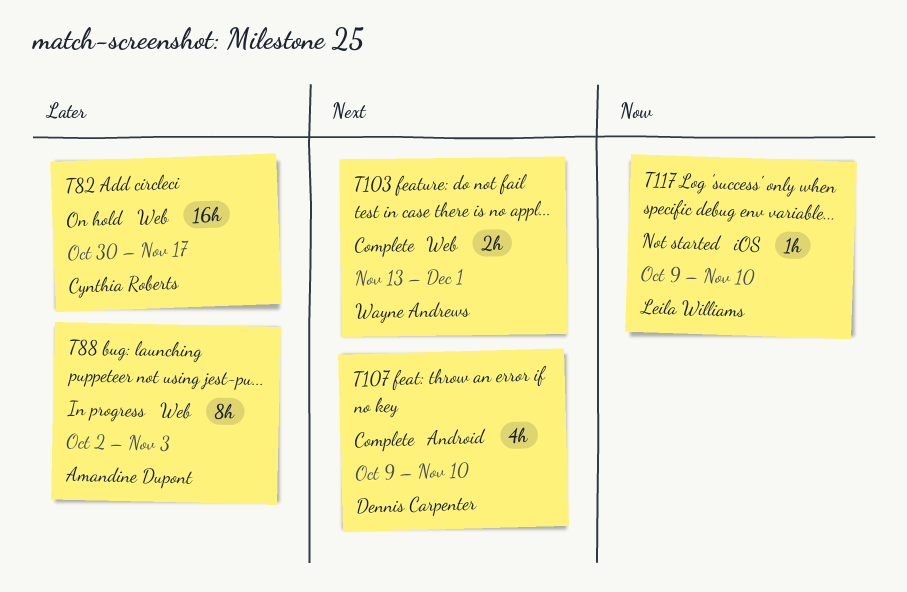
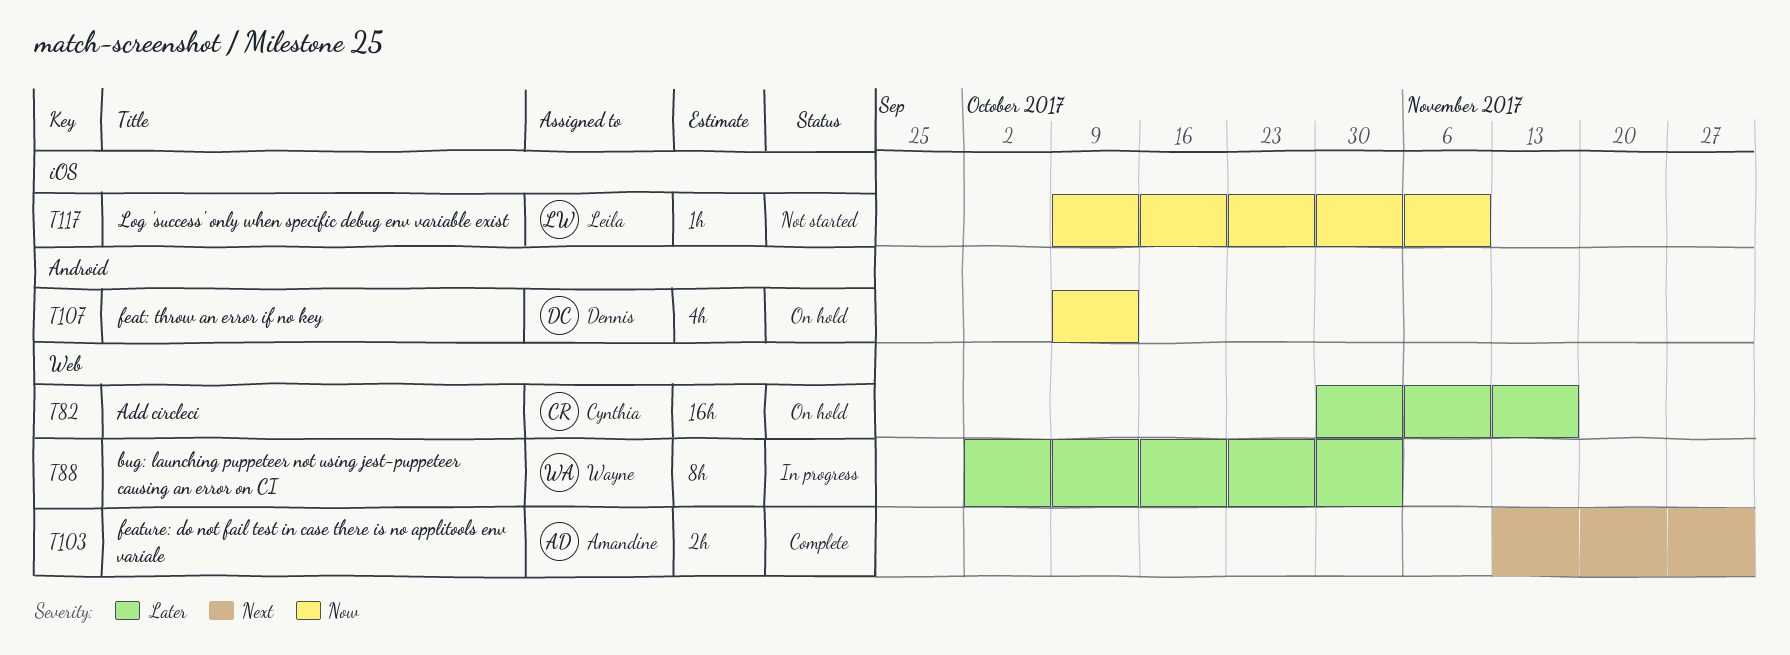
T88, owner: Amandine Dupont -> Wayne Andrews
T103, owner: Wayne Andrews -> Amandine Dupont
T107, status: Complete -> On hold
T107, priority: Next -> Now
T107, due: Nov 10 -> Oct 13

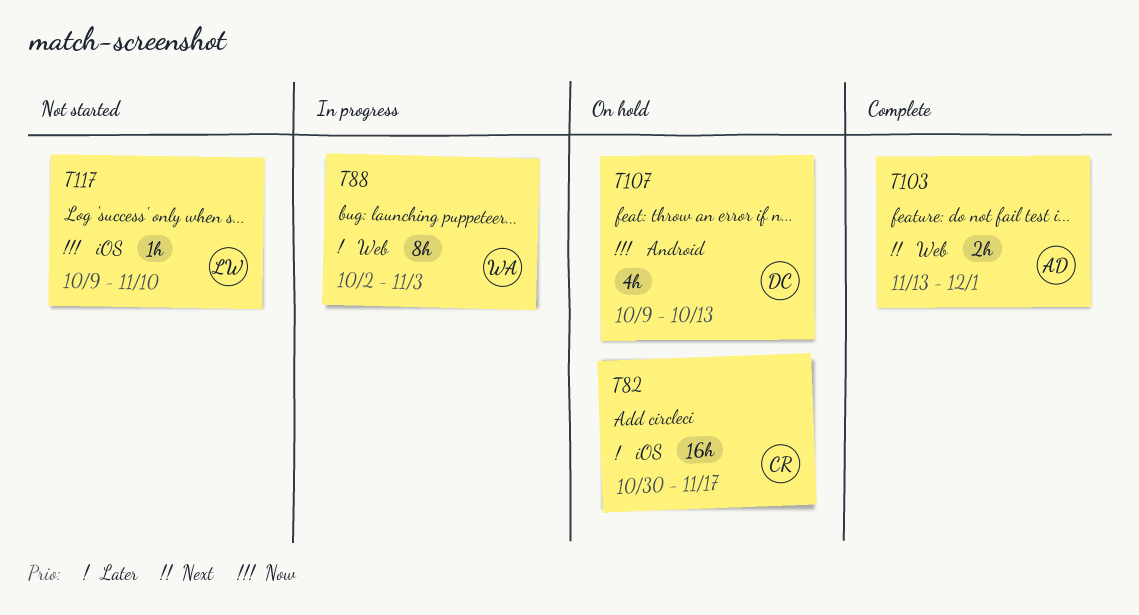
T82, label: Web -> iOS

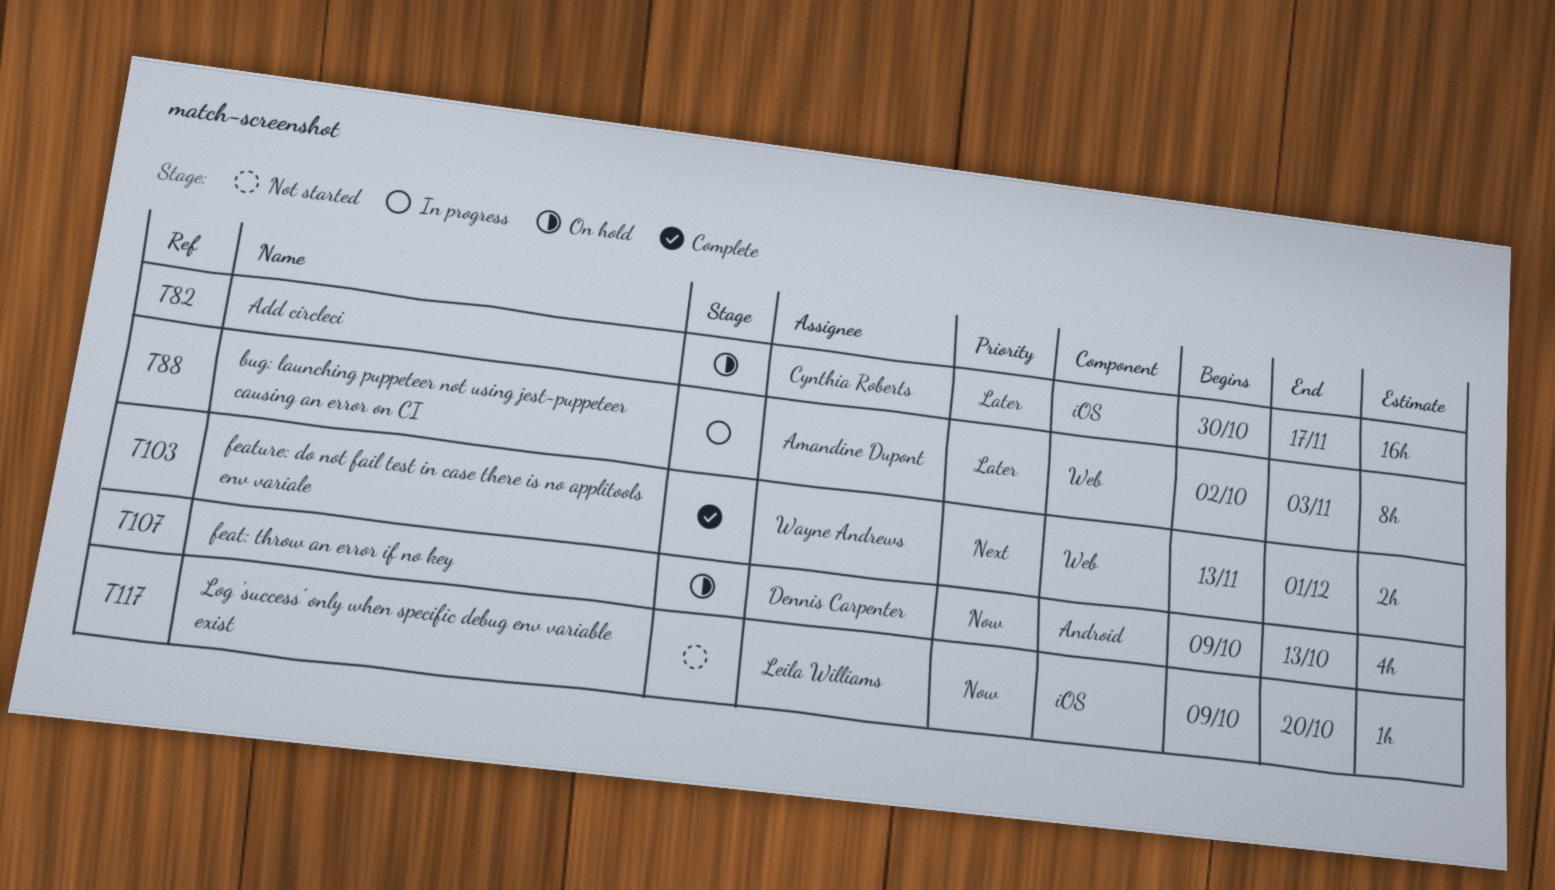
T88, owner: Wayne Andrews -> Amandine Dupont
T103, owner: Amandine Dupont -> Wayne Andrews
T117, due: Nov 10 -> Oct 20

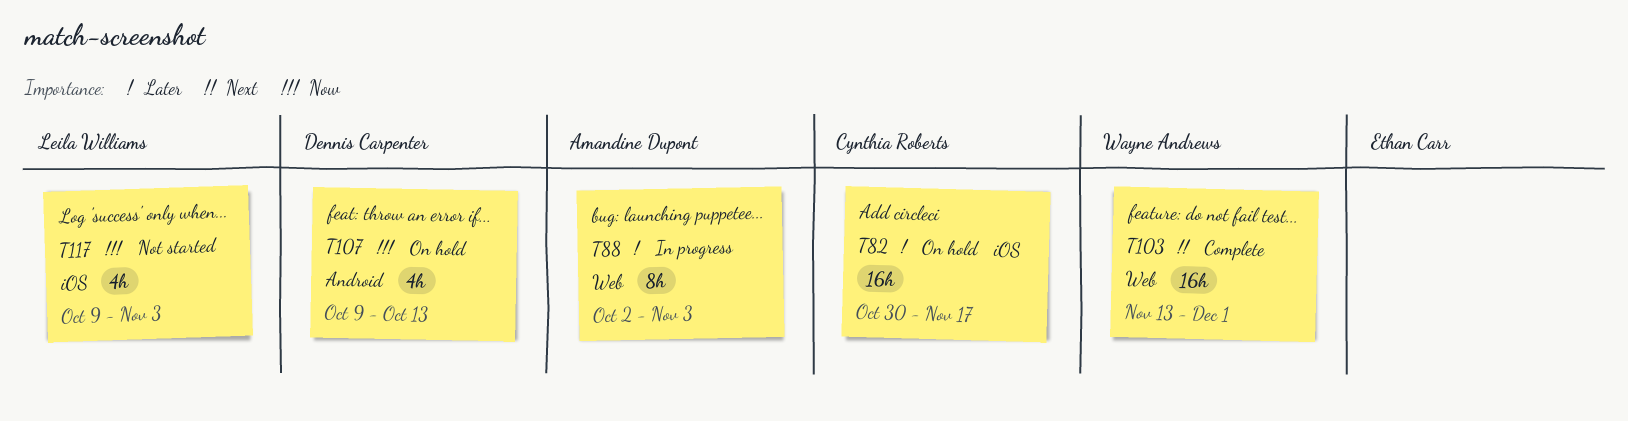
T103, estimate: 2h -> 16h
T117, estimate: 1h -> 4h
T117, due: Oct 20 -> Nov 3

